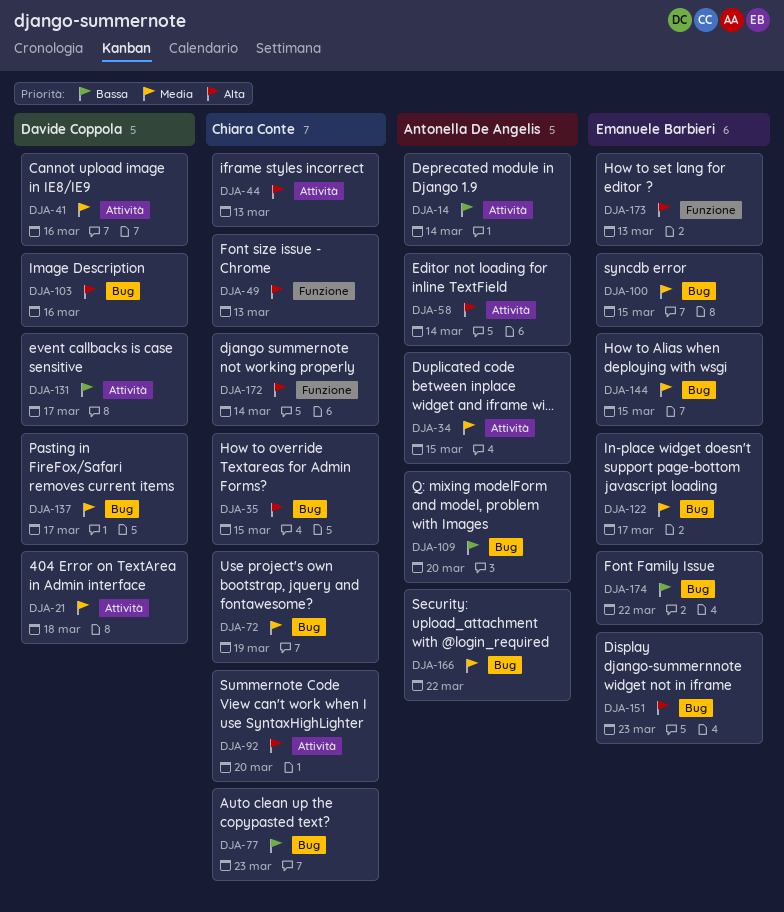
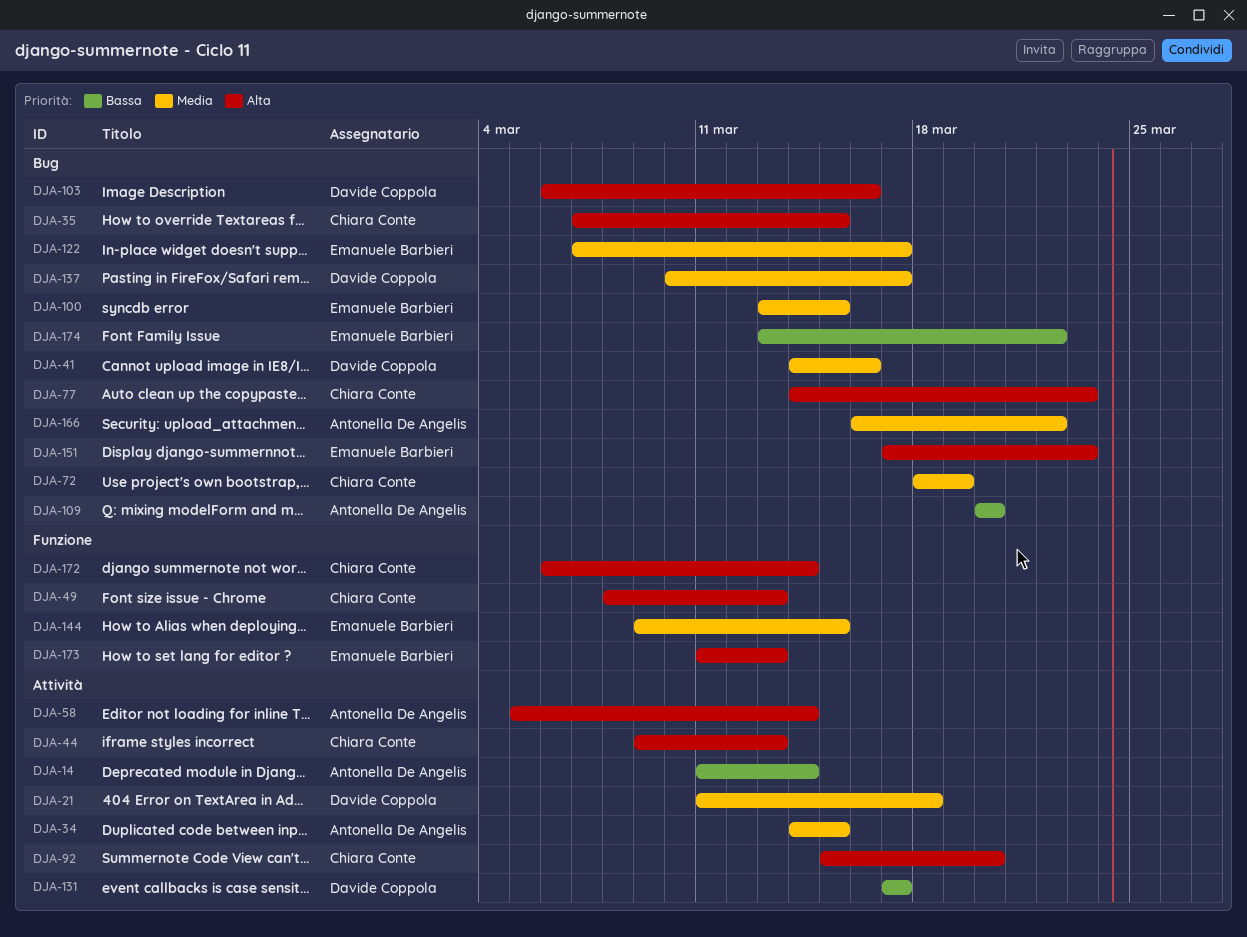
DJA-41, label: Attività -> Bug
DJA-77, priority: Bassa -> Alta
DJA-144, label: Bug -> Funzione

